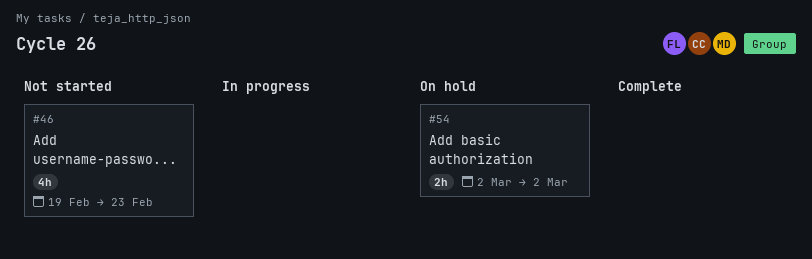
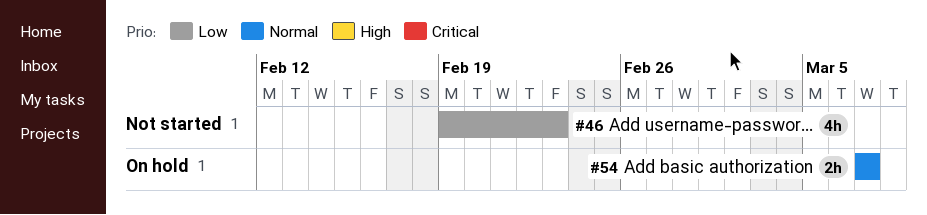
#54, start: Mar 2 -> Mar 7
#54, due: Mar 2 -> Mar 7

